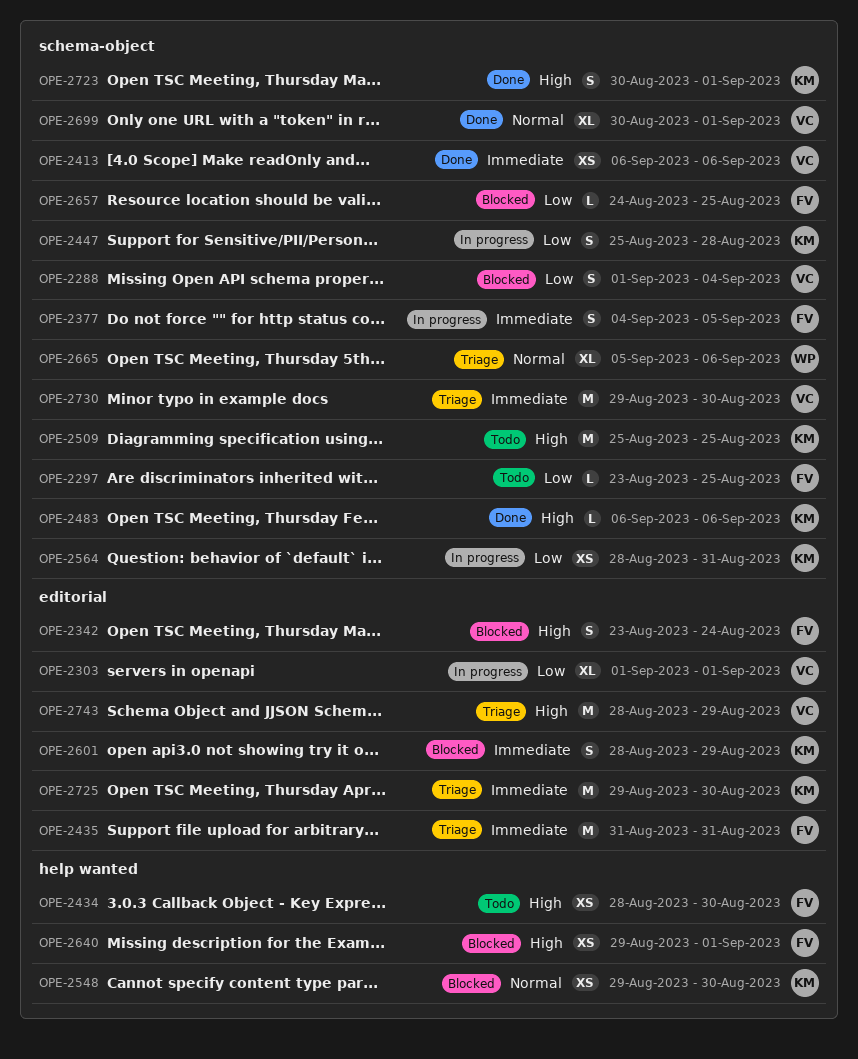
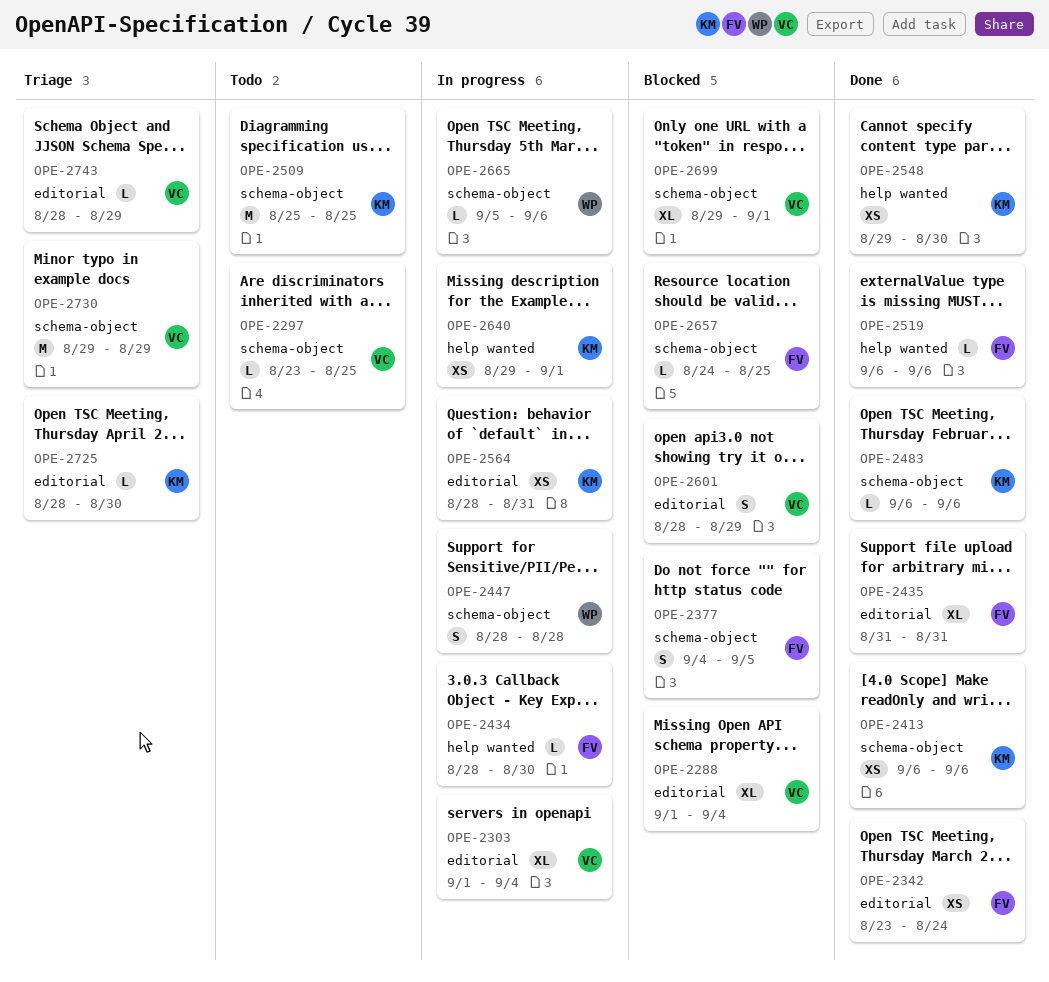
OPE-2288, label: schema-object -> editorial
OPE-2288, estimate: S -> XL
OPE-2297, owner: FV -> VC
OPE-2303, due: Sep 1 -> Sep 4
OPE-2342, status: Blocked -> Done
OPE-2342, estimate: S -> XS
OPE-2377, status: In progress -> Blocked
OPE-2413, owner: VC -> KM
OPE-2434, status: Todo -> In progress
OPE-2434, estimate: XS -> L
OPE-2435, status: Triage -> Done
OPE-2435, estimate: M -> XL
OPE-2447, owner: KM -> WP
OPE-2447, start: Aug 25 -> Aug 28
OPE-2519: none -> present
OPE-2548, status: Blocked -> Done
OPE-2564, label: schema-object -> editorial
OPE-2601, owner: KM -> VC
OPE-2640, status: Blocked -> In progress
OPE-2640, owner: FV -> KM
OPE-2665, status: Triage -> In progress
OPE-2665, estimate: XL -> L
OPE-2699, status: Done -> Blocked
OPE-2699, start: Aug 30 -> Aug 29
OPE-2723: present -> none
OPE-2725, estimate: M -> L
OPE-2725, start: Aug 29 -> Aug 28
OPE-2730, due: Aug 30 -> Aug 29
OPE-2743, estimate: M -> L

